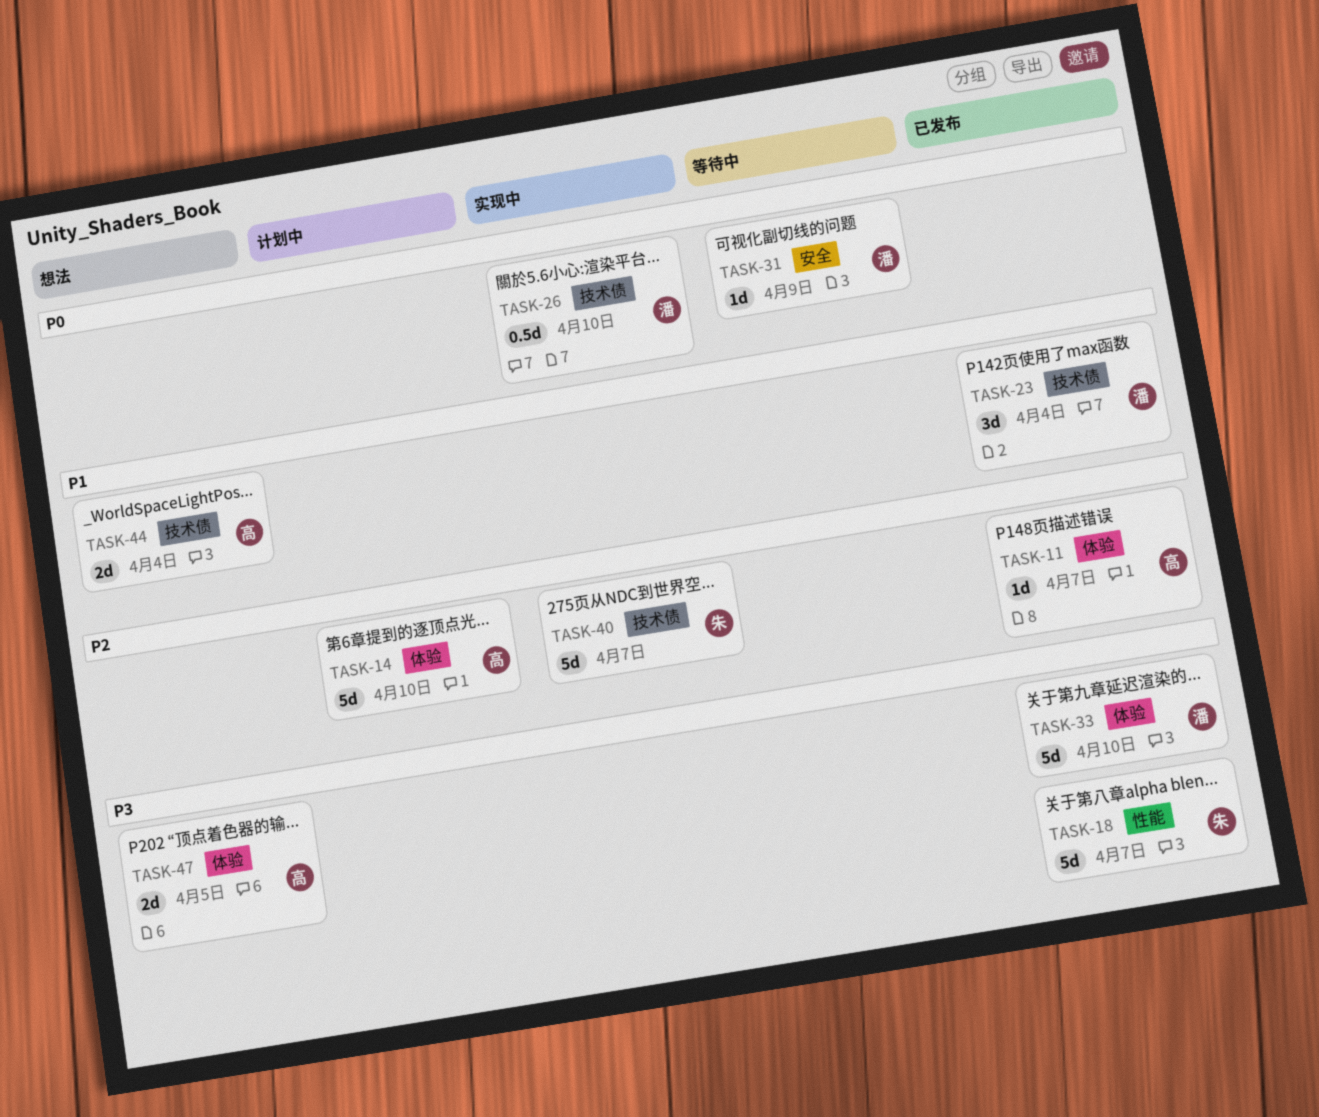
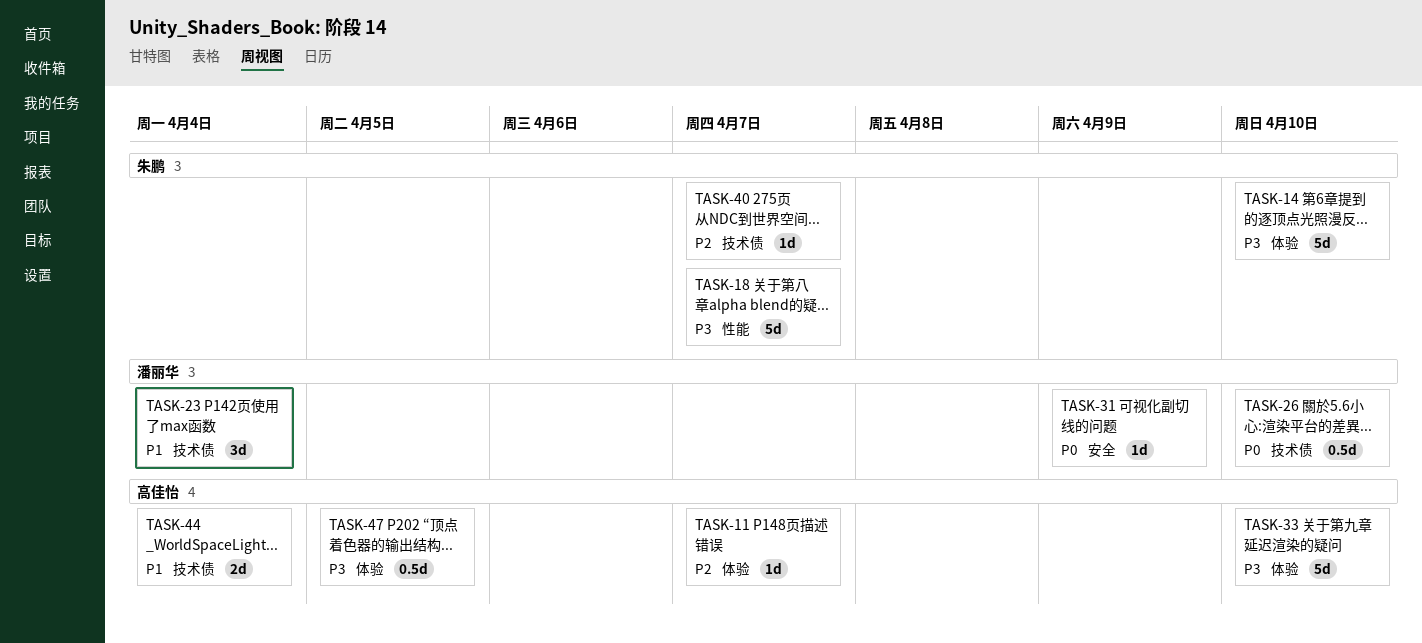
TASK-14, owner: 高佳怡 -> 朱鹏
TASK-14, priority: P2 -> P3
TASK-33, owner: 潘丽华 -> 高佳怡
TASK-40, estimate: 5d -> 1d
TASK-47, estimate: 2d -> 0.5d

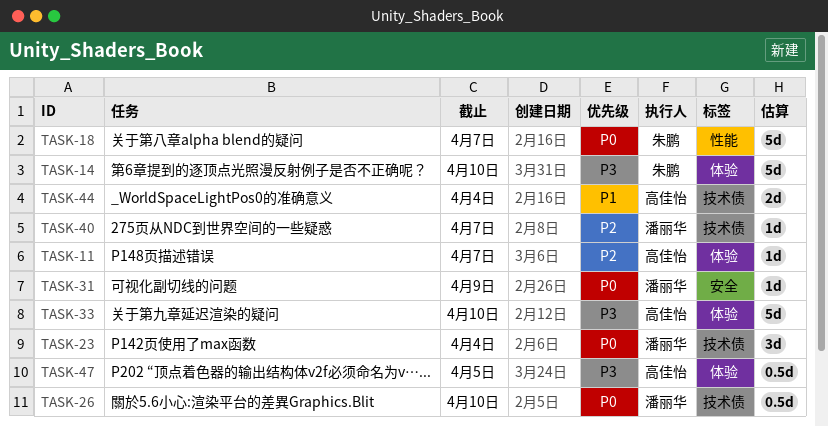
TASK-18, priority: P3 -> P0
TASK-23, priority: P1 -> P0
TASK-40, owner: 朱鹏 -> 潘丽华

